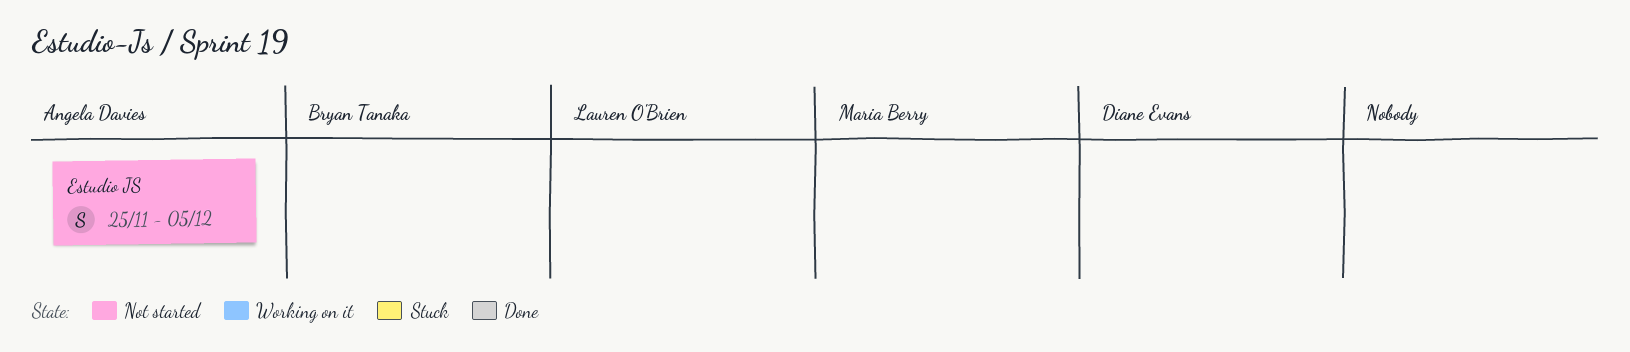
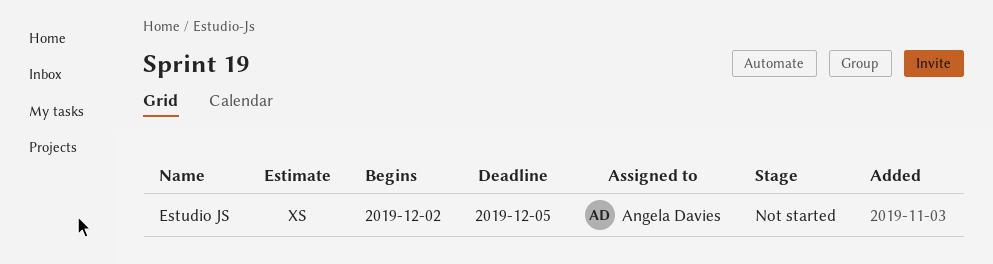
Estudio JS, estimate: S -> XS
Estudio JS, start: Nov 25 -> Dec 2

